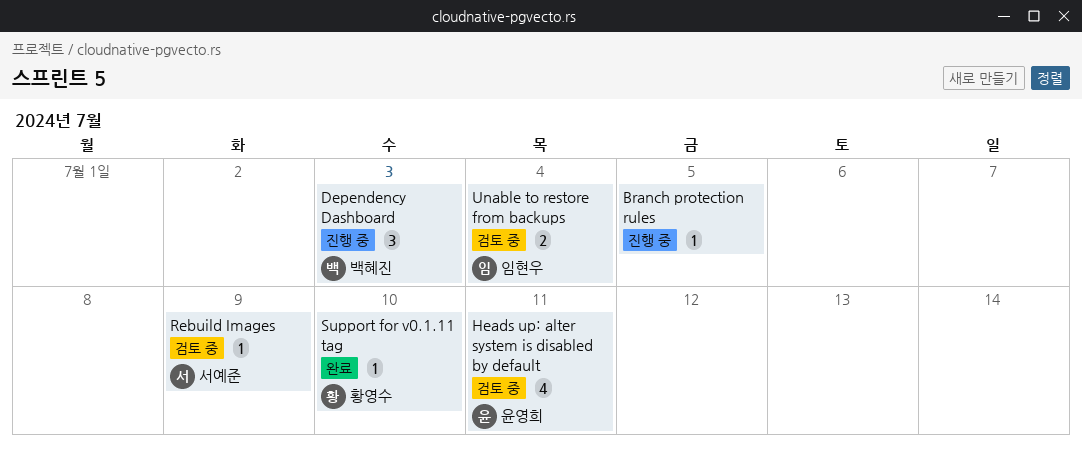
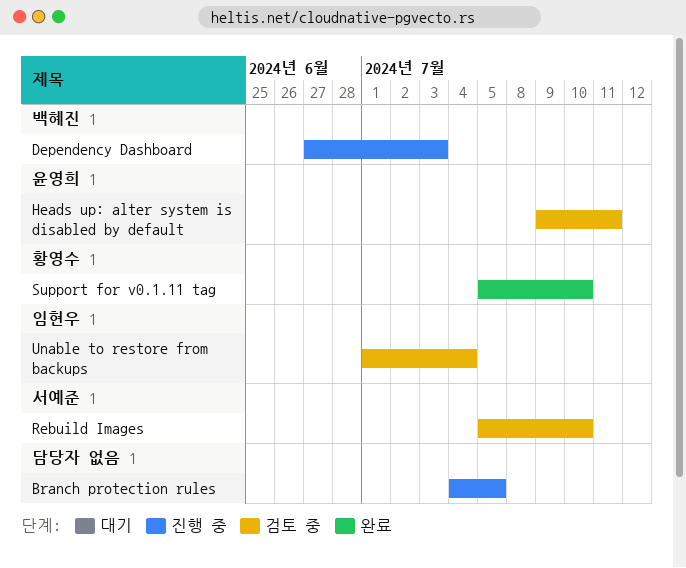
Rebuild Images, due: Jul 9 -> Jul 10

